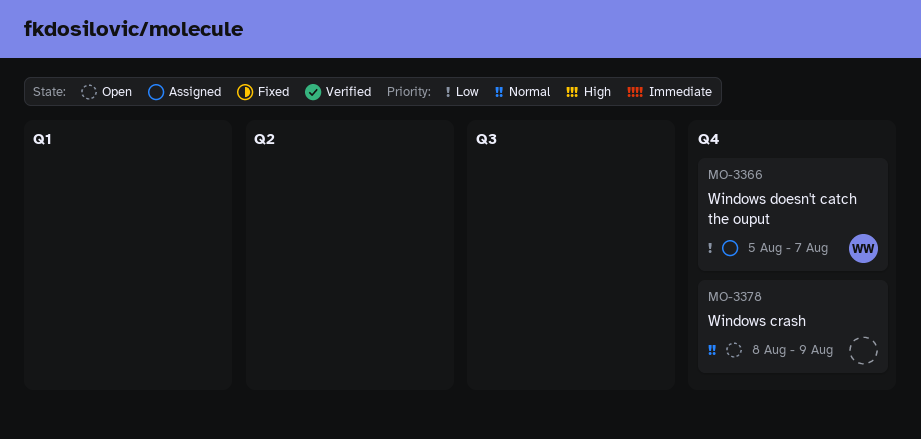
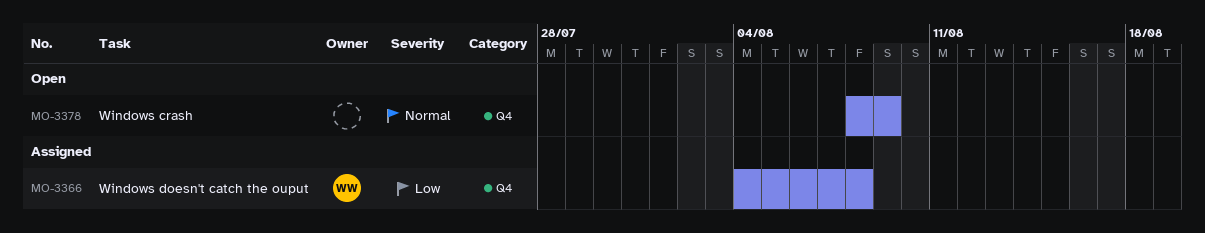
MO-3366, start: Aug 5 -> Aug 4
MO-3366, due: Aug 7 -> Aug 8

